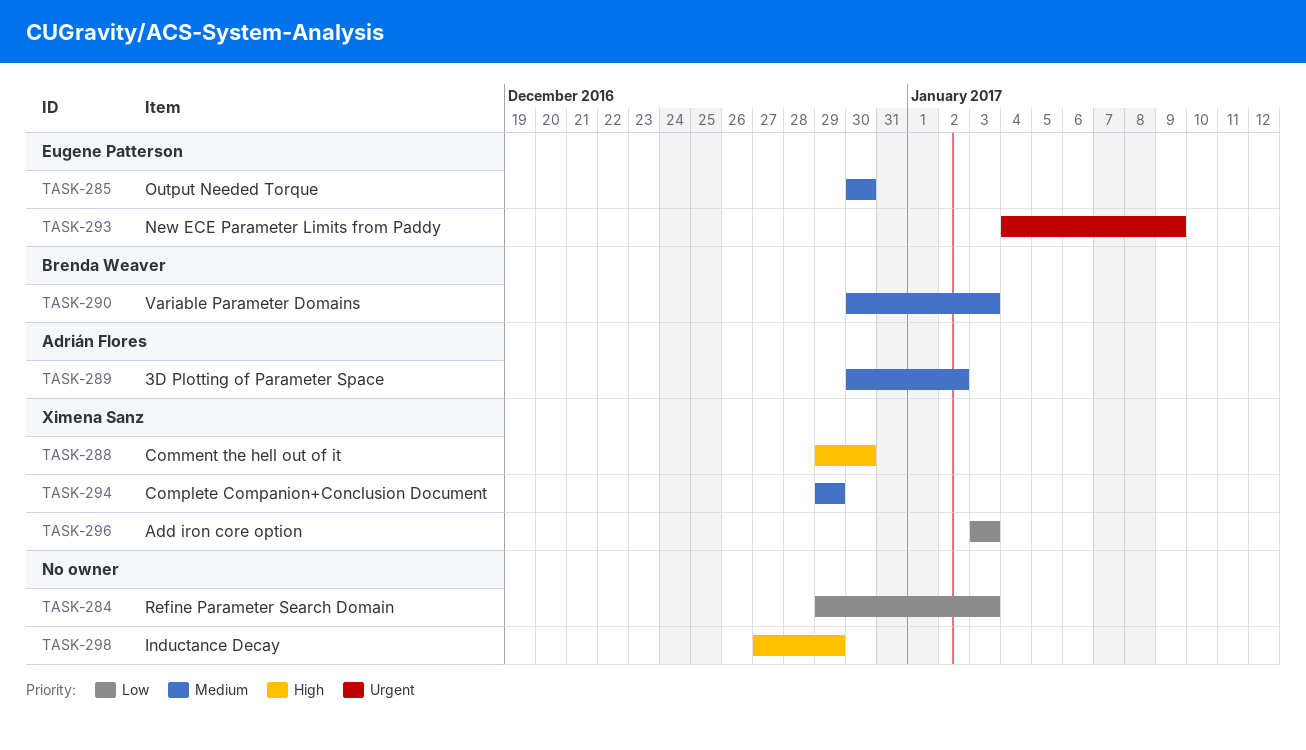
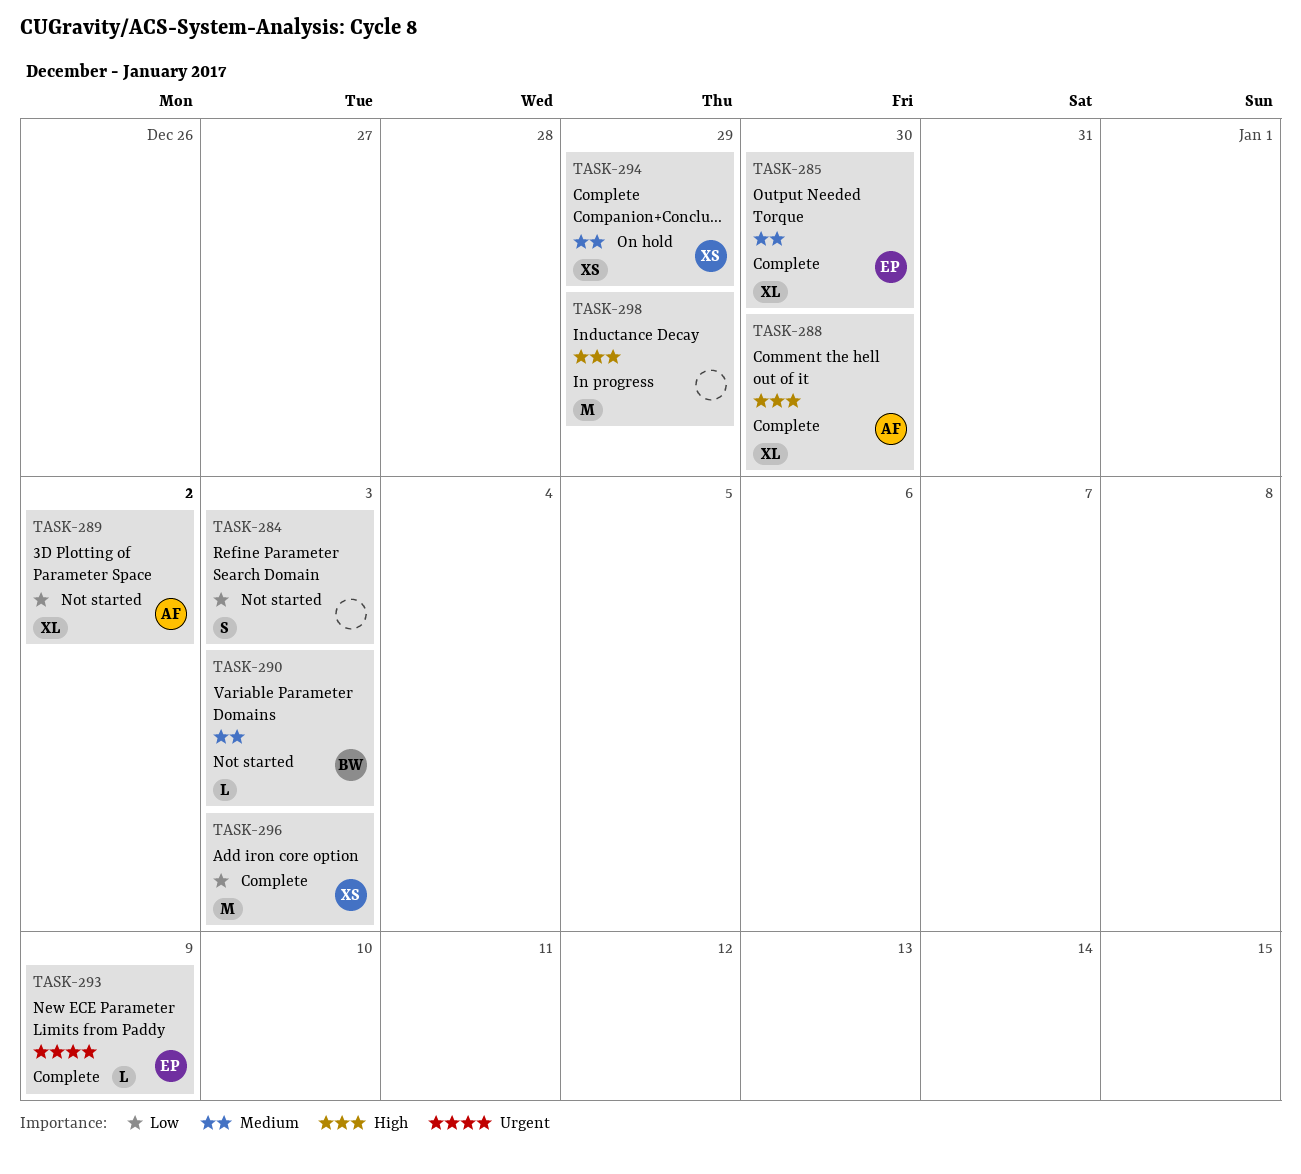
TASK-288, owner: Ximena Sanz -> Adrián Flores
TASK-289, priority: Medium -> Low

